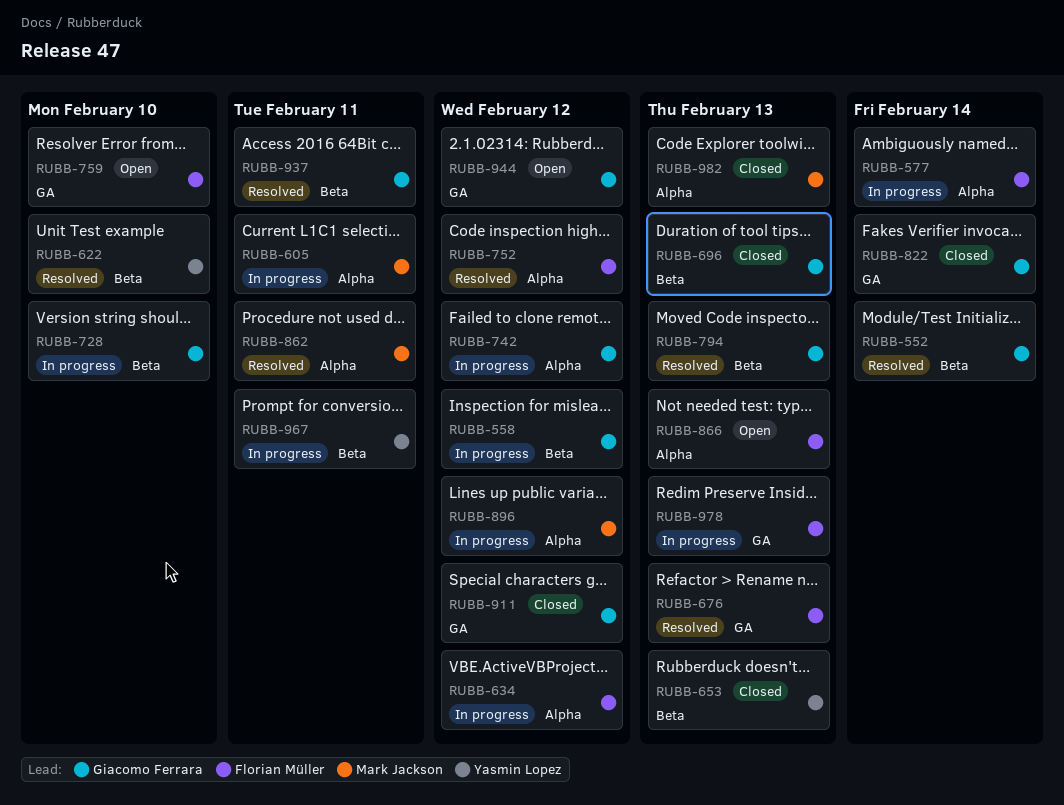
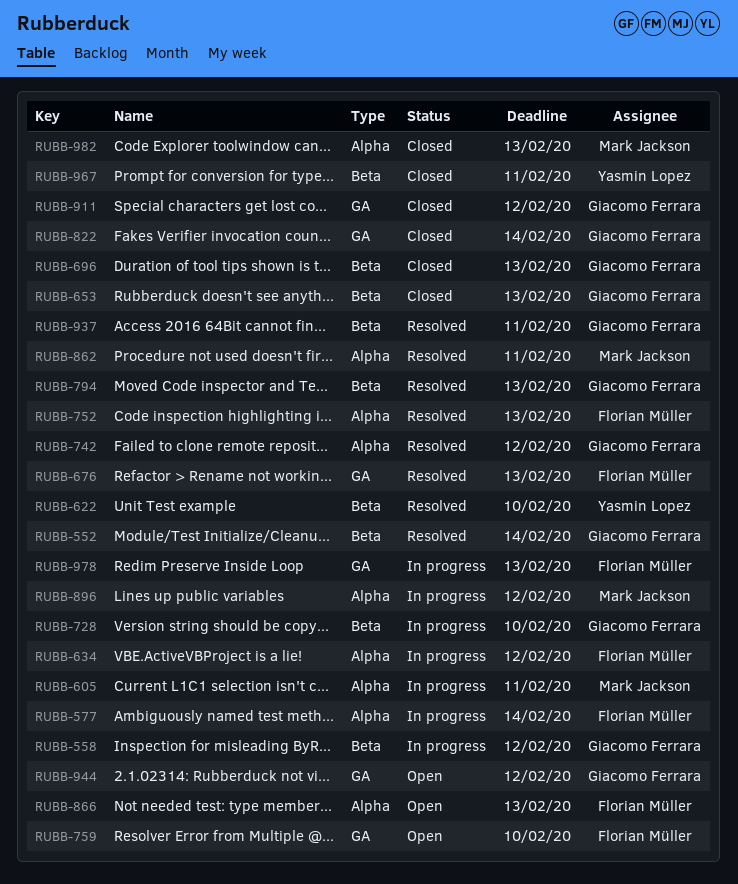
RUBB-653, owner: Yasmin Lopez -> Giacomo Ferrara
RUBB-742, status: In progress -> Resolved
RUBB-752, due: Feb 12 -> Feb 13
RUBB-967, status: In progress -> Closed

